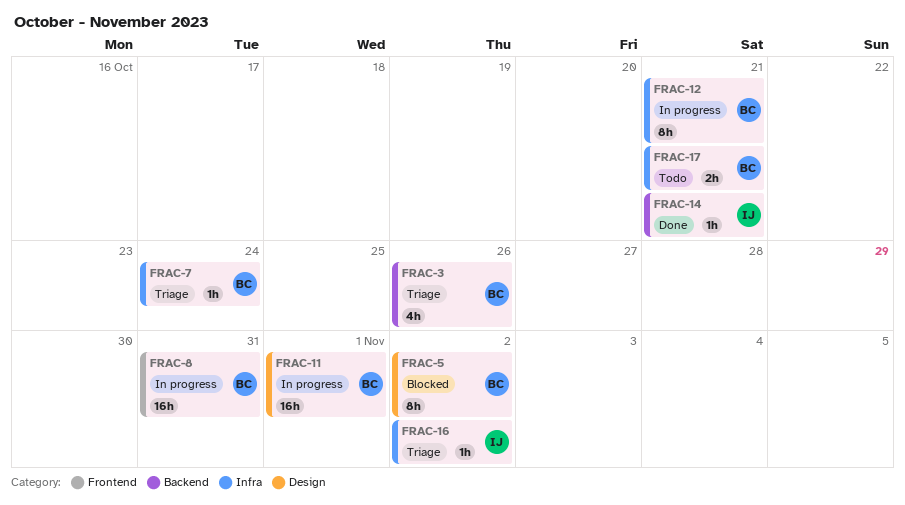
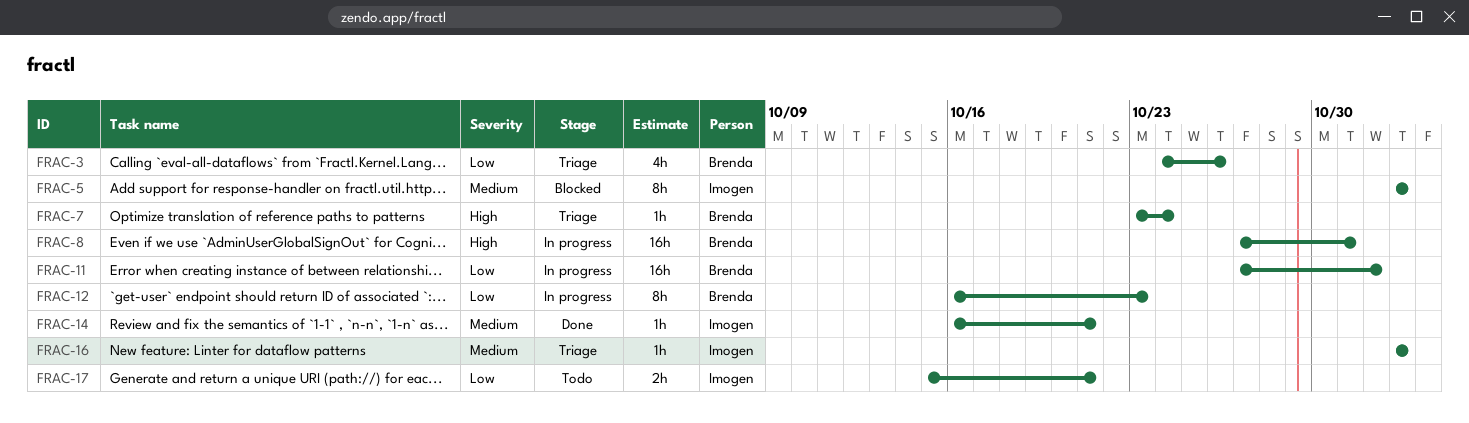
FRAC-5, owner: Brenda -> Imogen
FRAC-12, due: Oct 21 -> Oct 23
FRAC-17, owner: Brenda -> Imogen

